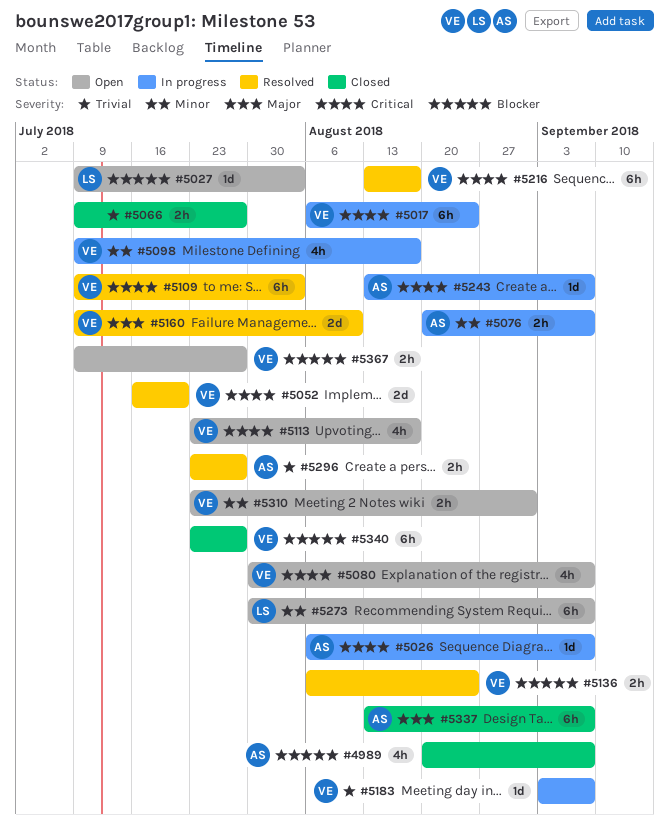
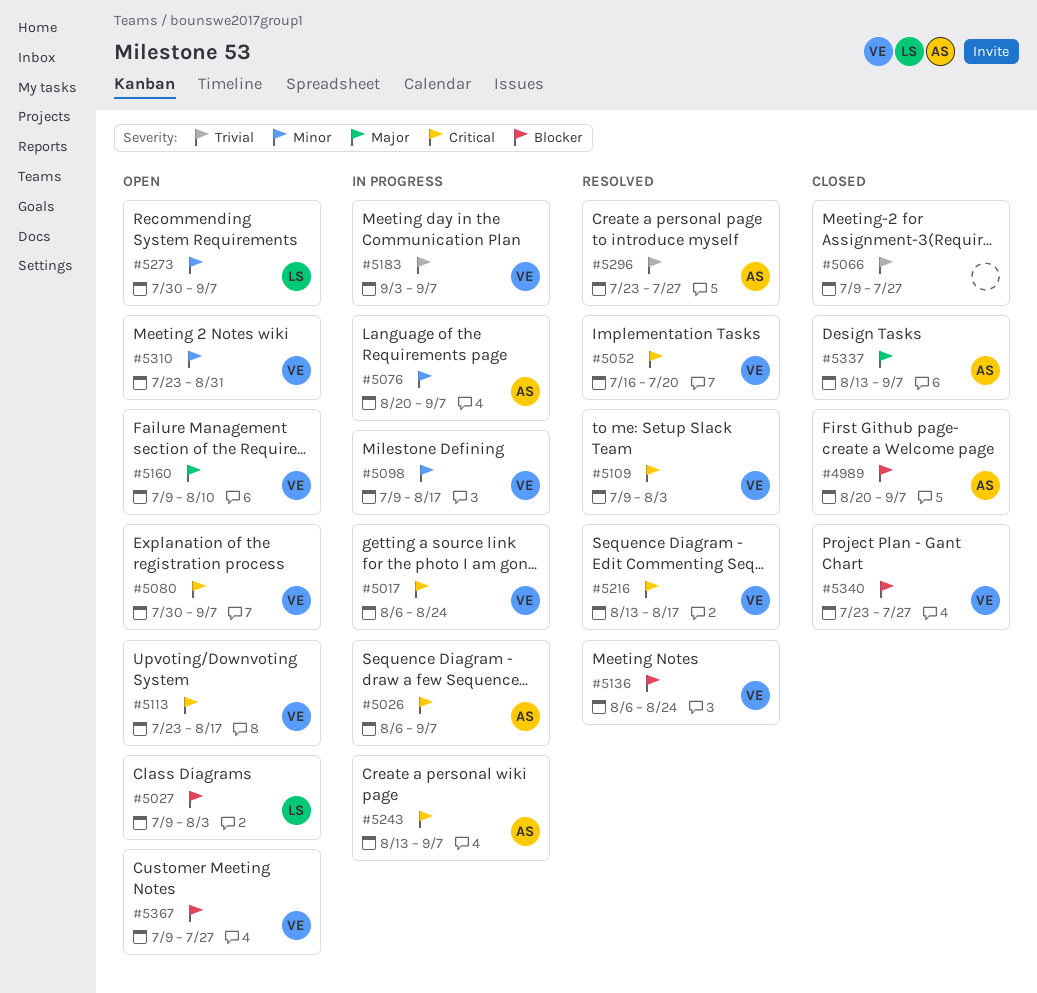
#5160, status: Resolved -> Open

